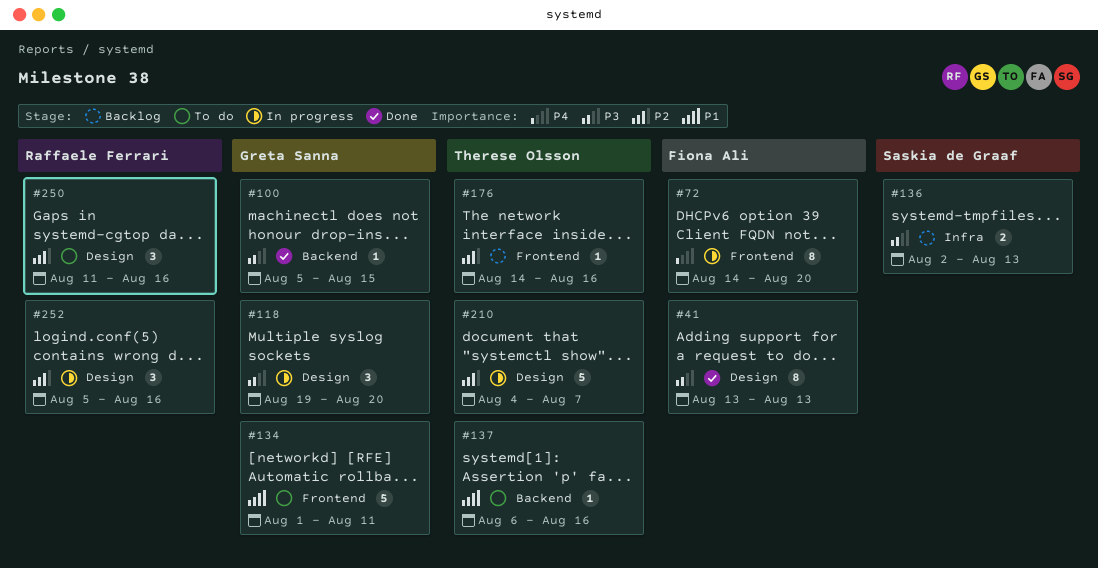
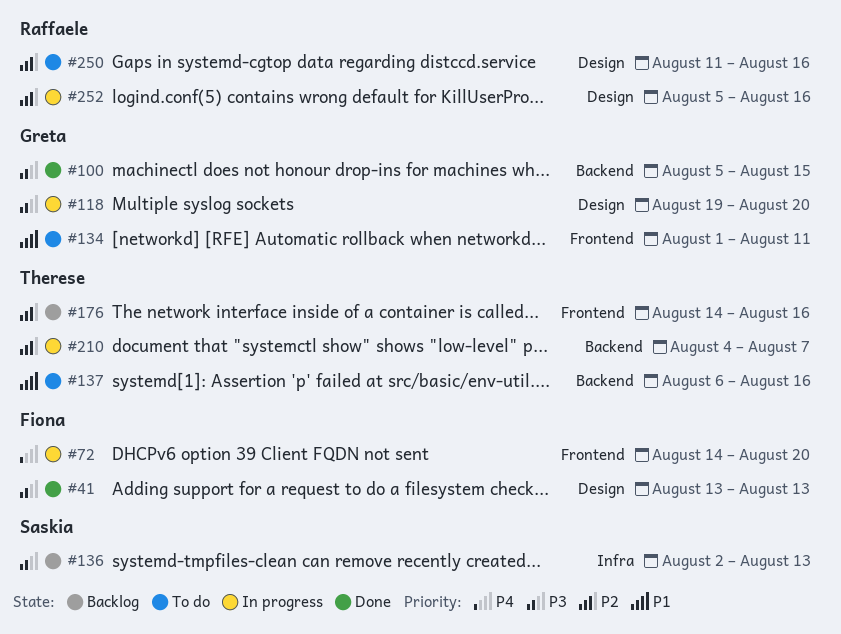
#210, label: Design -> Backend

